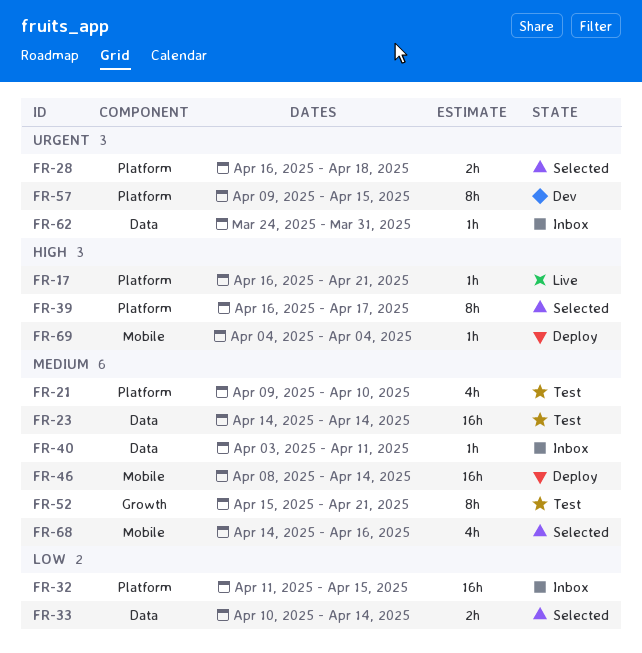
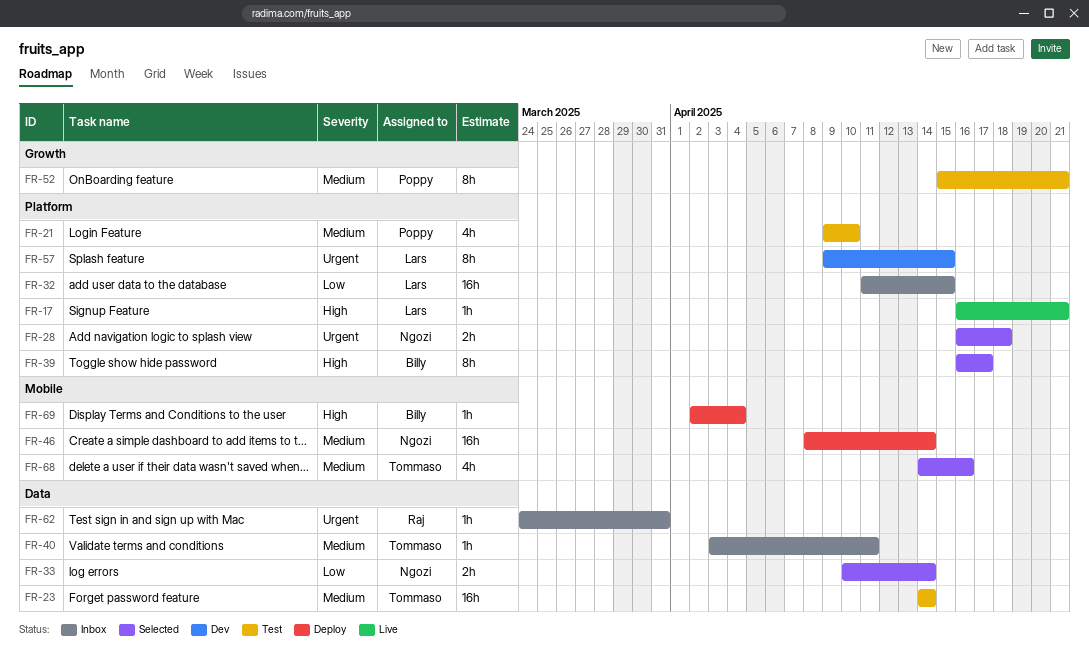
FR-69, start: Apr 4 -> Apr 2

